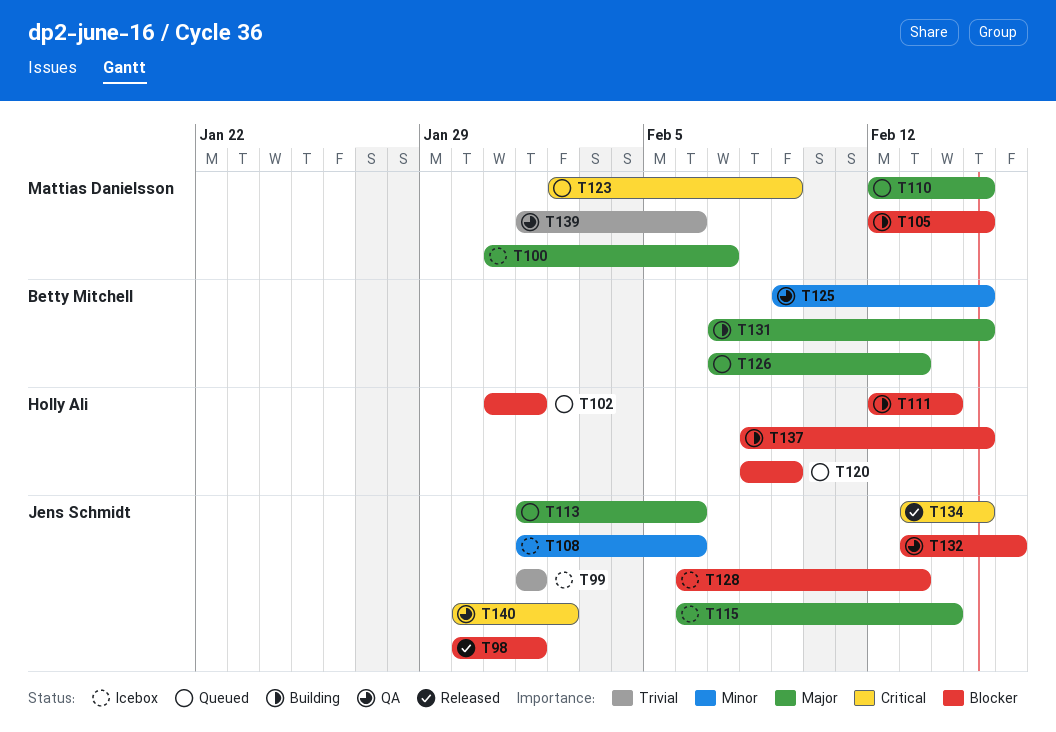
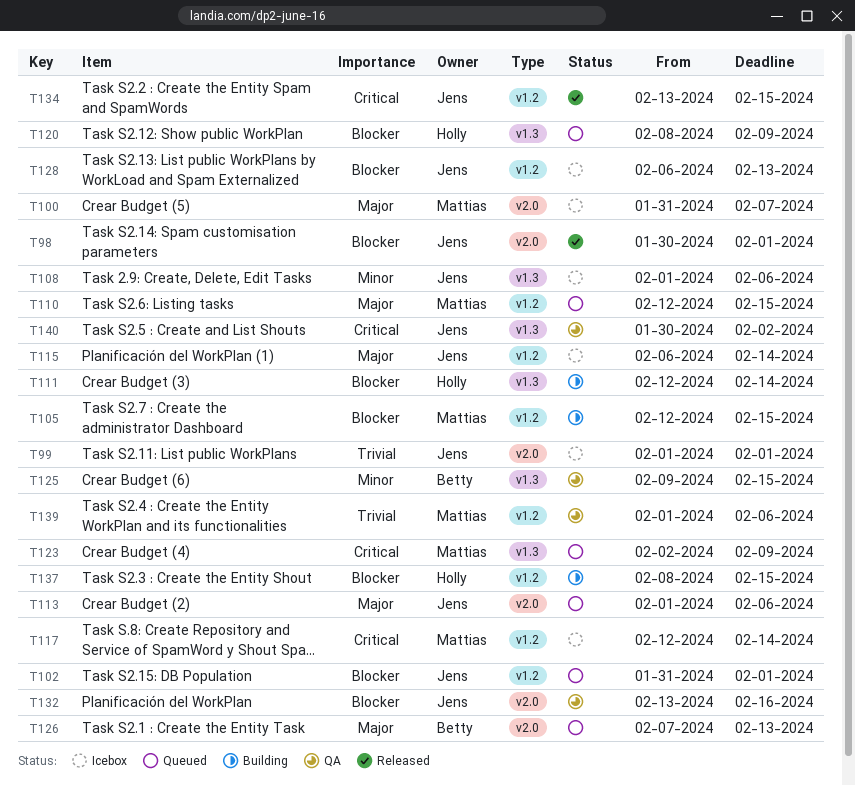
T102, owner: Holly Ali -> Jens Schmidt
T117: none -> present
T131: present -> none

